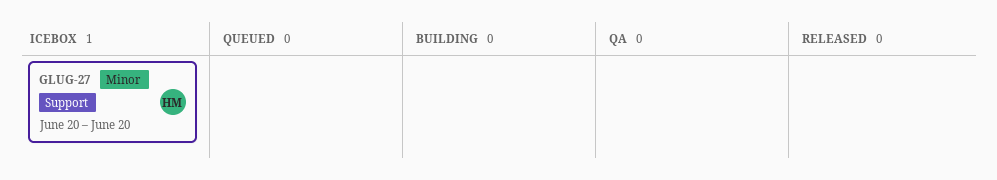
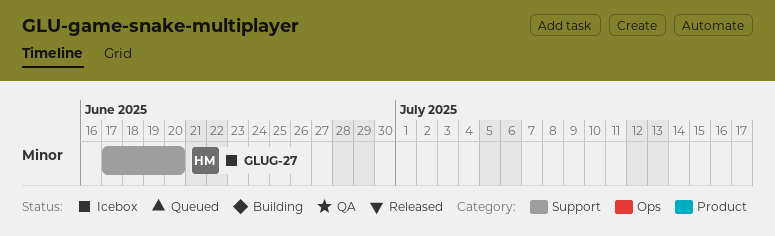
GLUG-27, start: Jun 20 -> Jun 17

